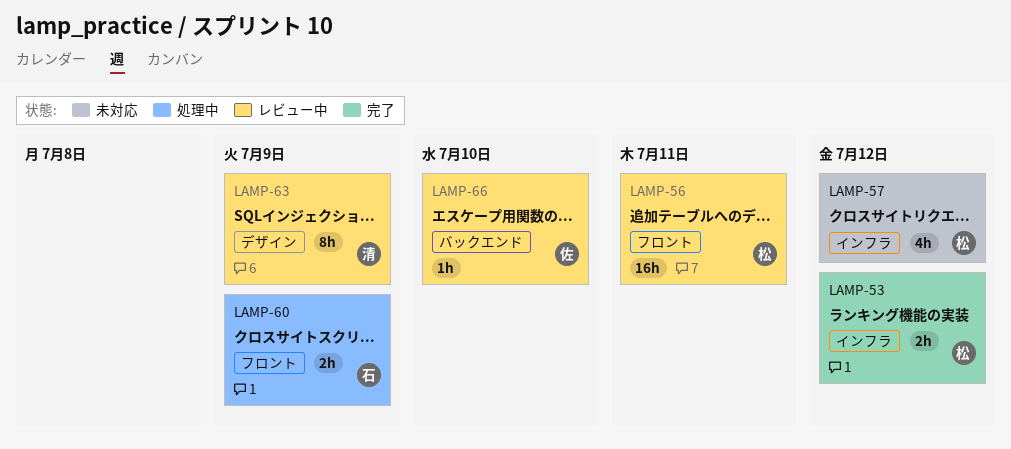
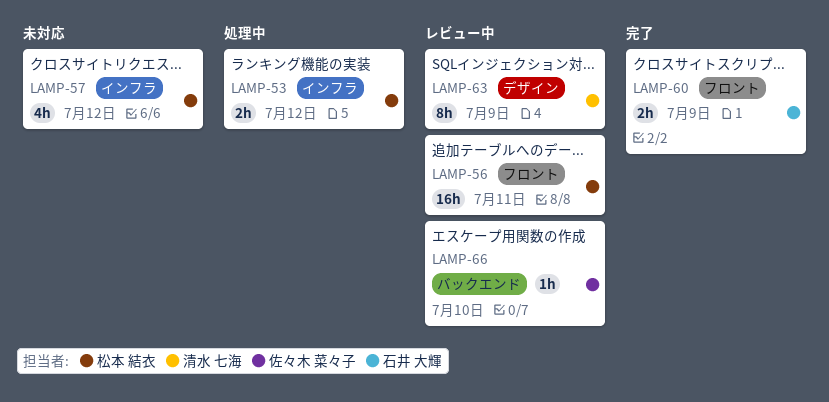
LAMP-53, status: 完了 -> 処理中
LAMP-60, status: 処理中 -> 完了

